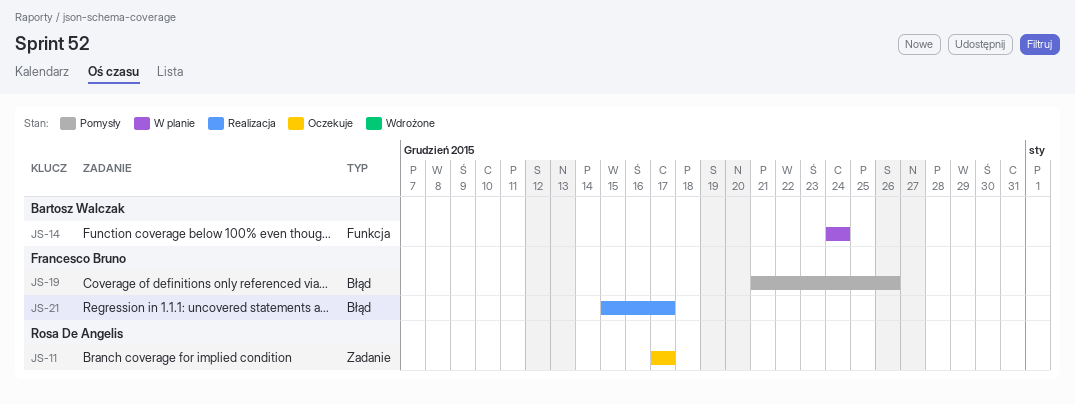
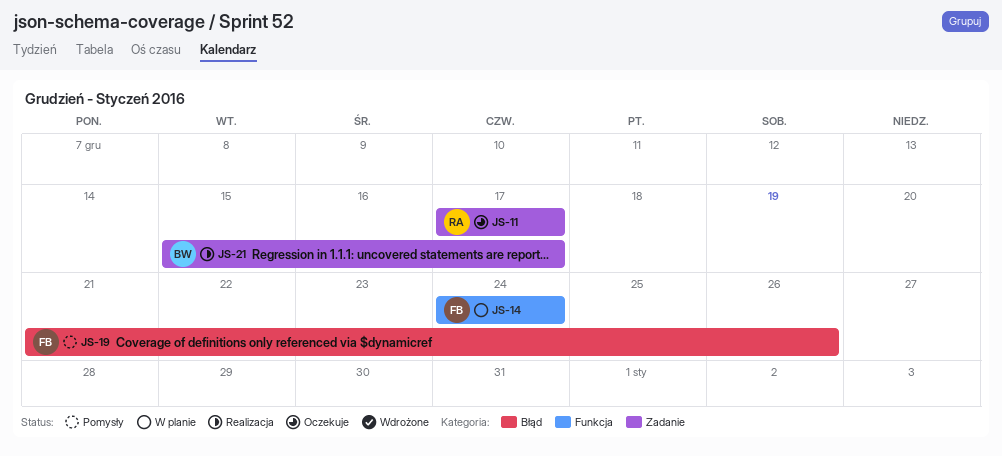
JS-14, owner: Bartosz Walczak -> Francesco Bruno
JS-21, owner: Francesco Bruno -> Bartosz Walczak
JS-21, label: Błąd -> Zadanie

